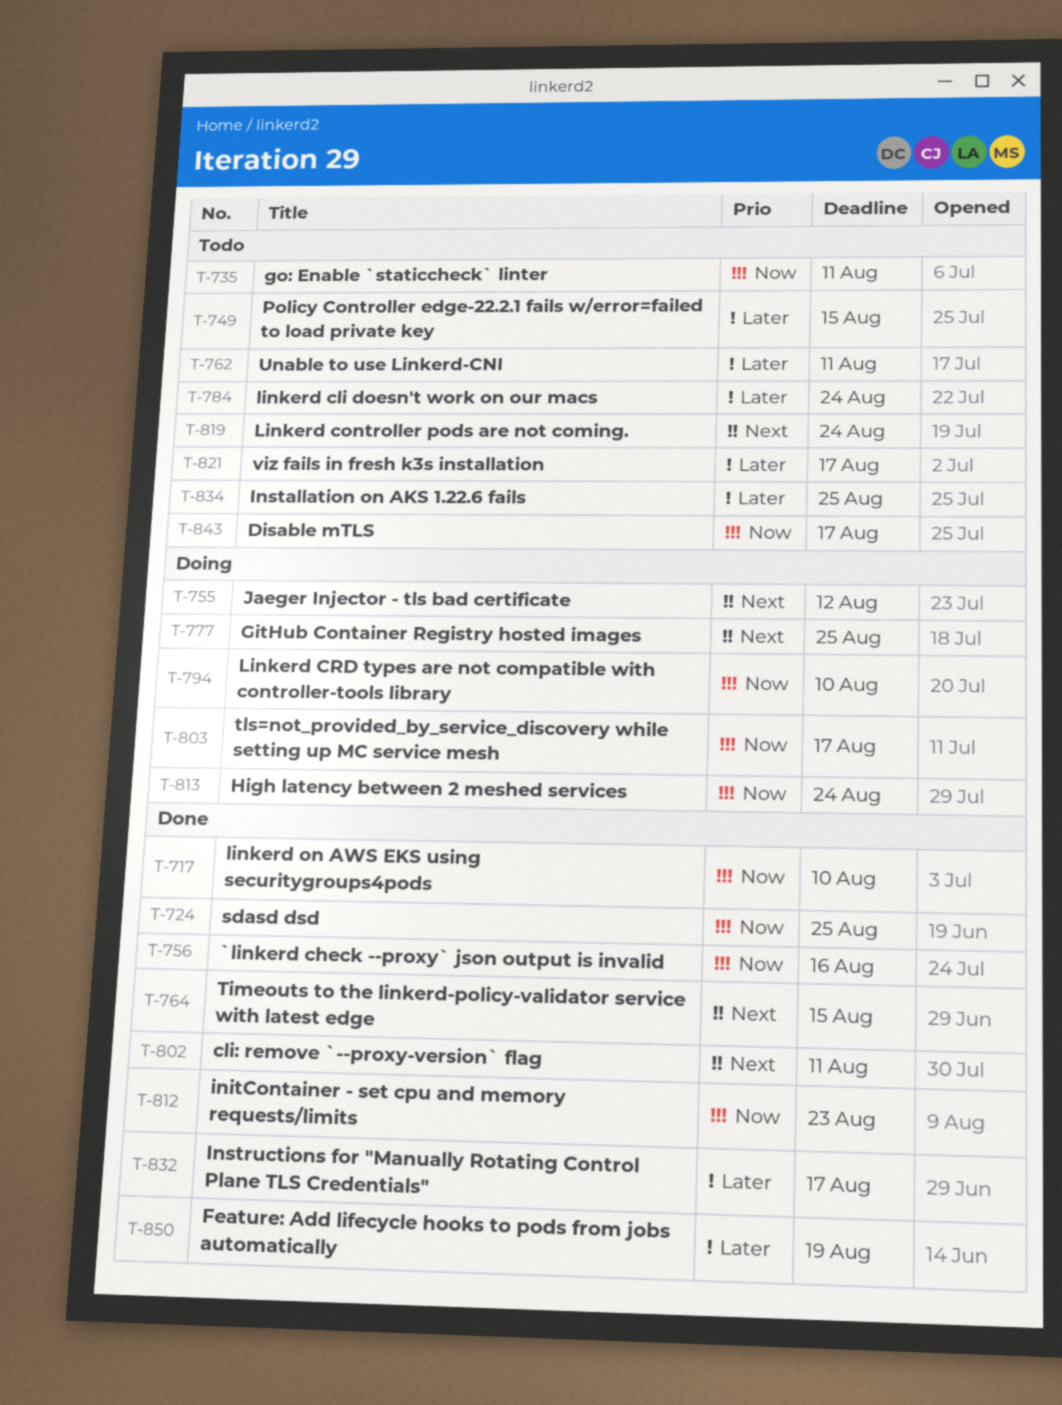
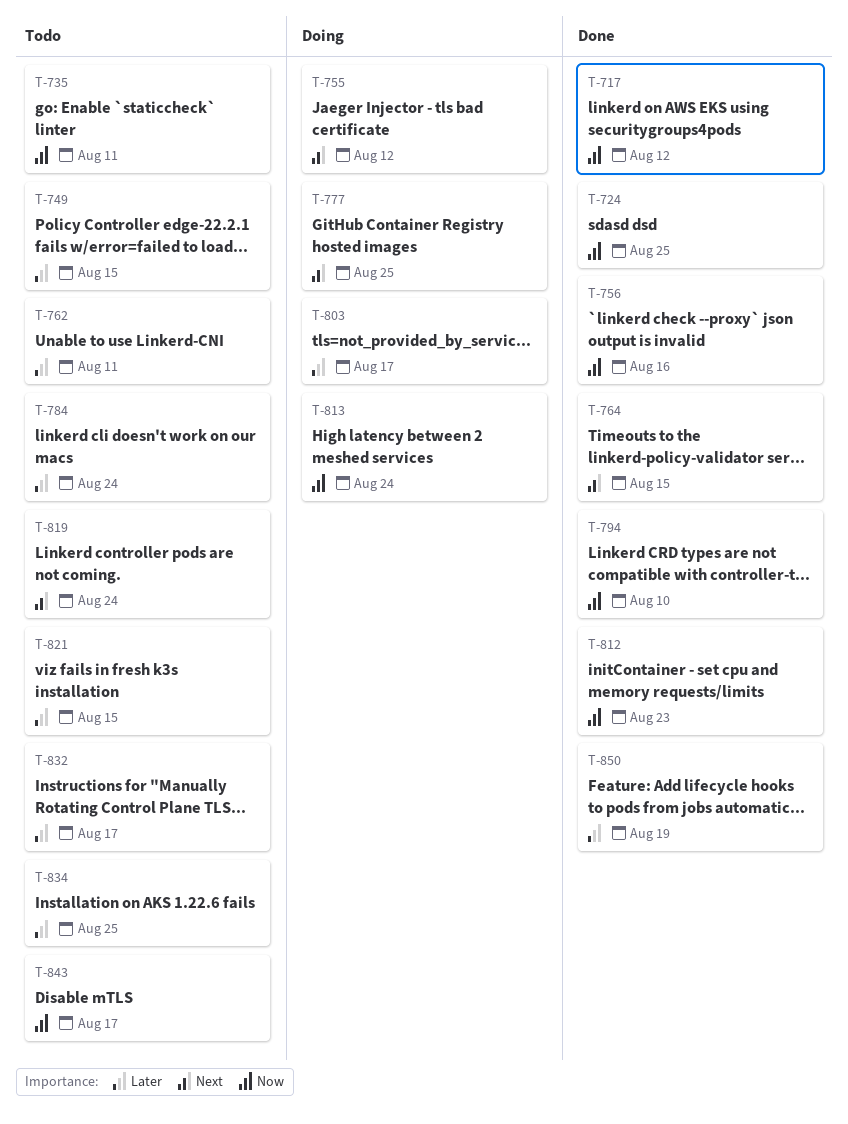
T-717, due: Aug 10 -> Aug 12
T-794, status: Doing -> Done
T-802: present -> none
T-803, priority: Now -> Later
T-821, due: Aug 17 -> Aug 15
T-832, status: Done -> Todo

